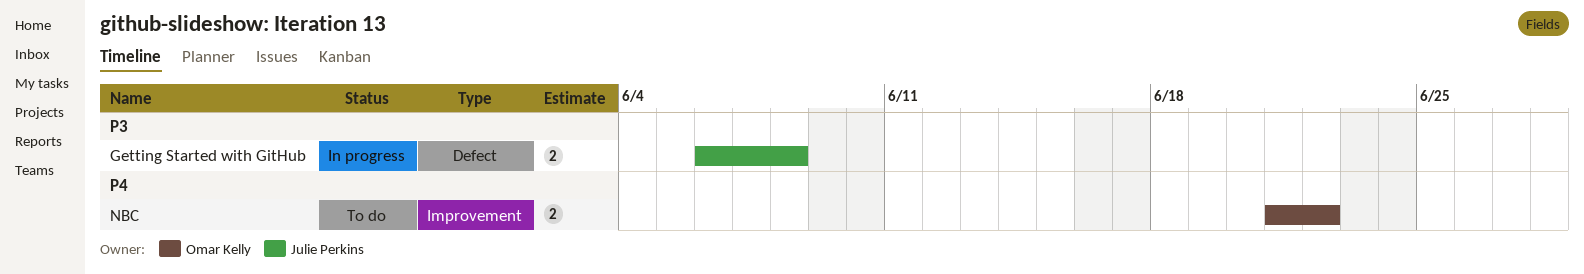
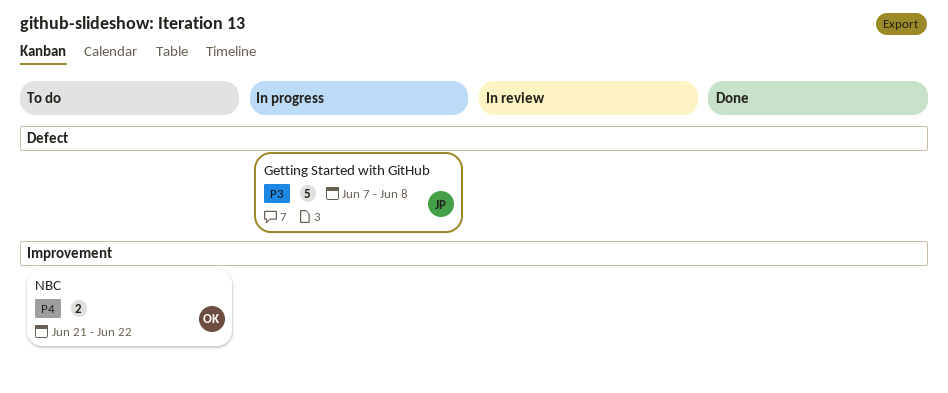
Getting Started with GitHub, estimate: 2 -> 5
Getting Started with GitHub, start: Jun 6 -> Jun 7

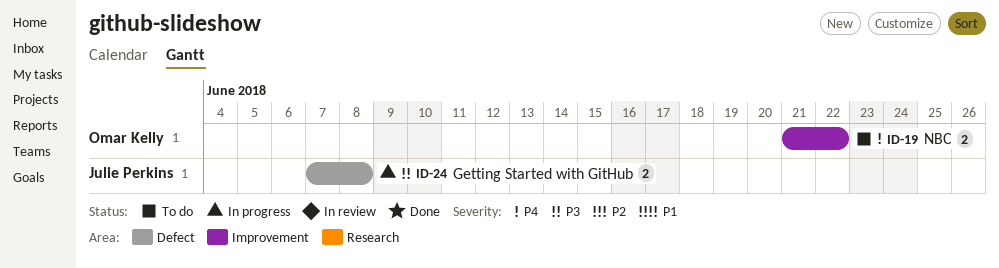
Getting Started with GitHub, estimate: 5 -> 2

